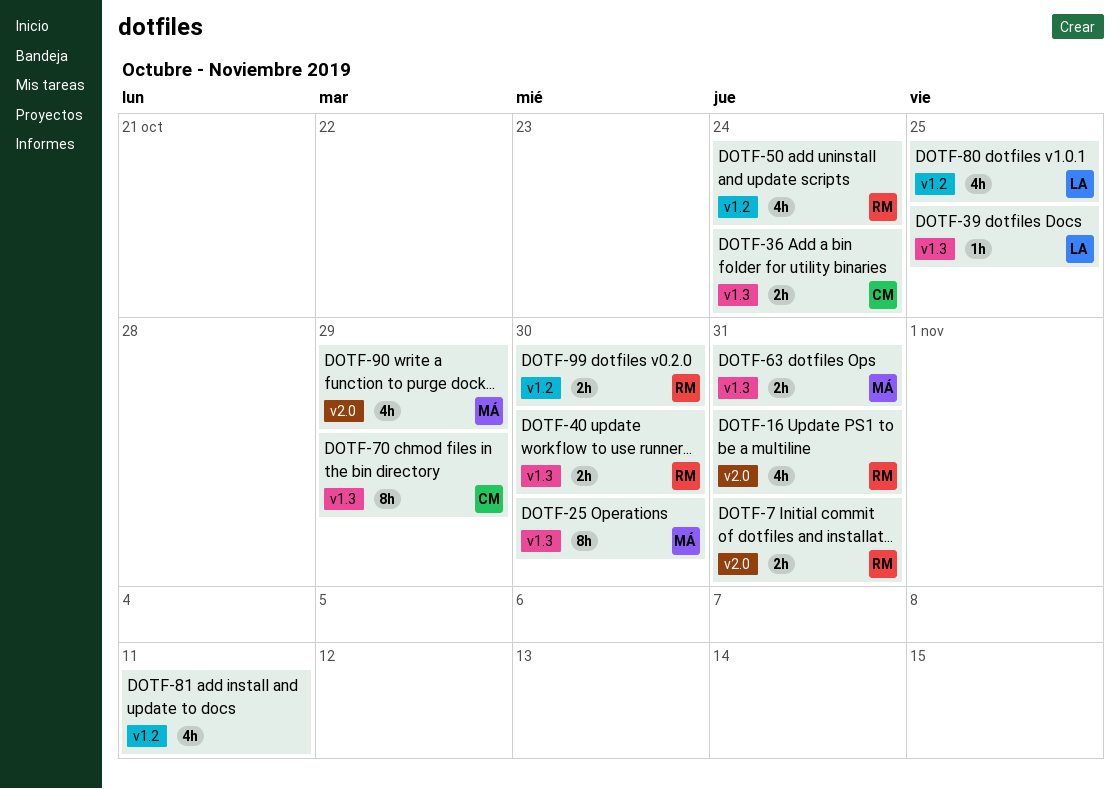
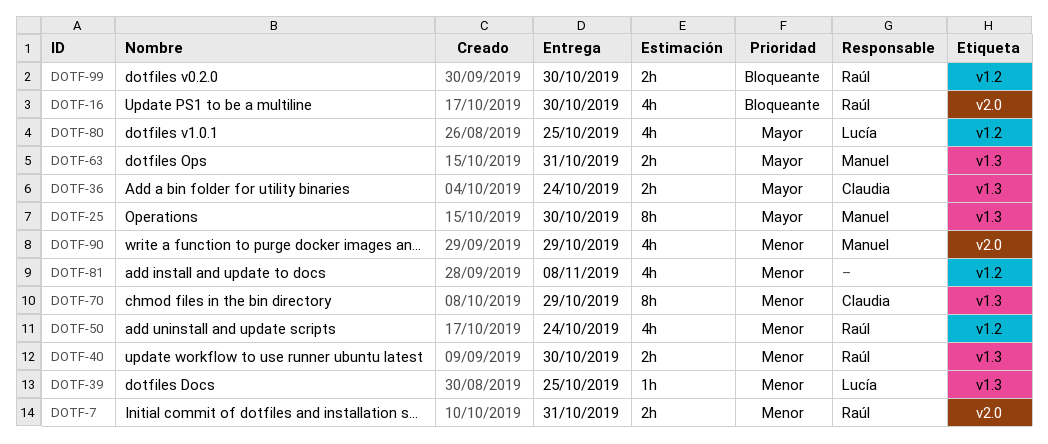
DOTF-16, due: Oct 31 -> Oct 30
DOTF-81, due: Nov 11 -> Nov 8

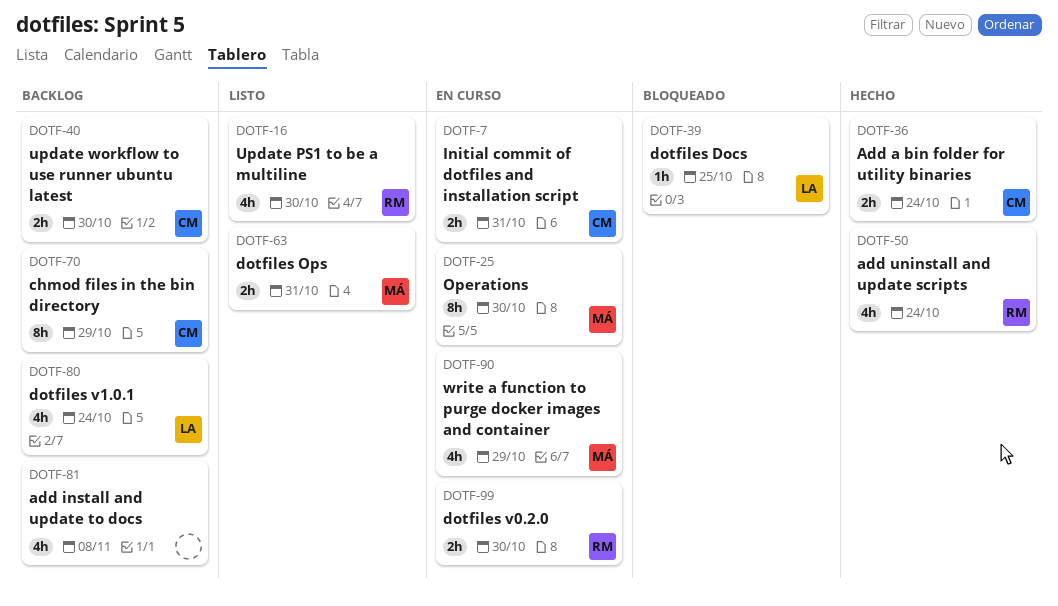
DOTF-7, owner: Raúl -> Claudia
DOTF-40, owner: Raúl -> Claudia
DOTF-80, due: Oct 25 -> Oct 24

